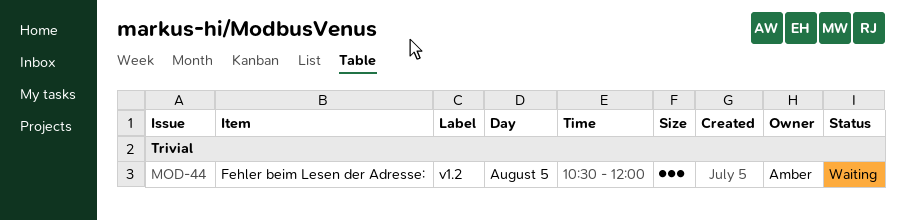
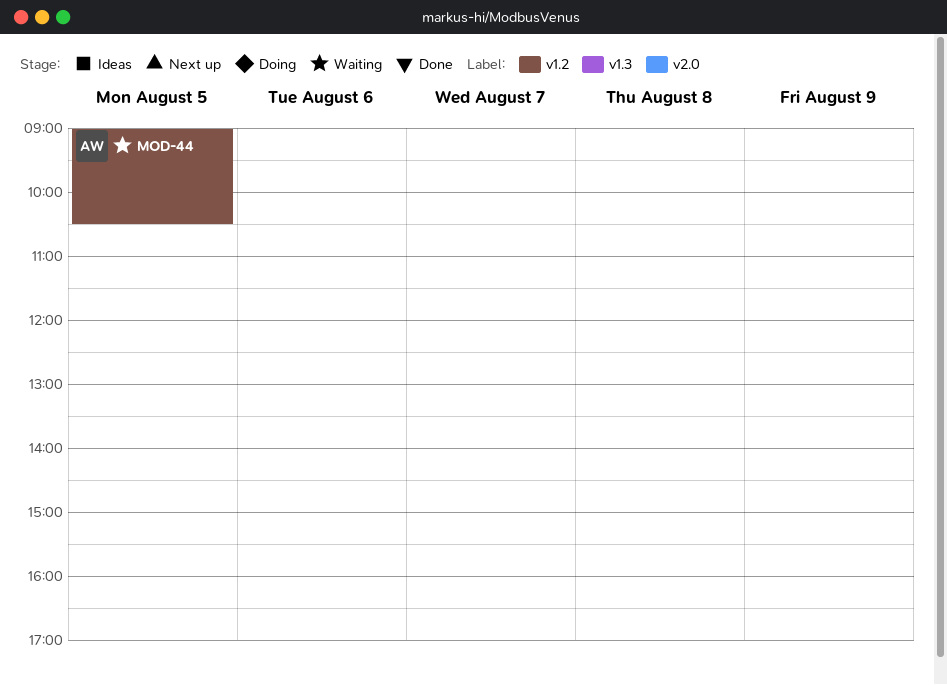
MOD-44, begins: 10:30 -> 09:00
MOD-44, ends: 12:00 -> 10:30

